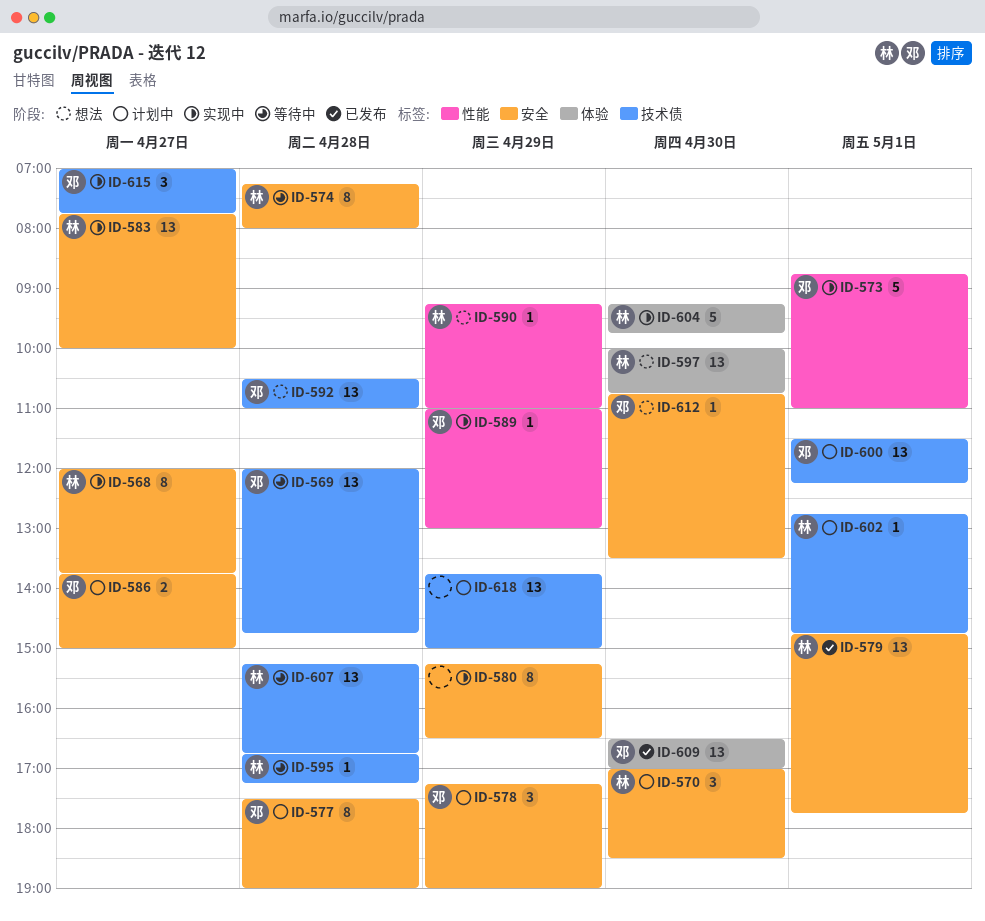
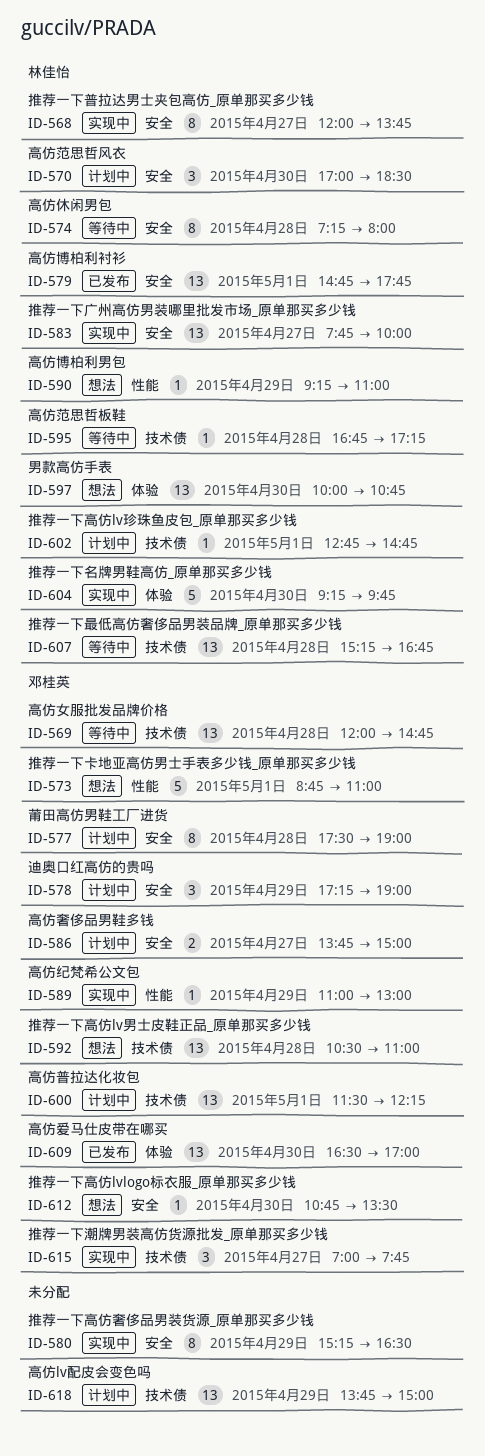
ID-573, status: 实现中 -> 想法

